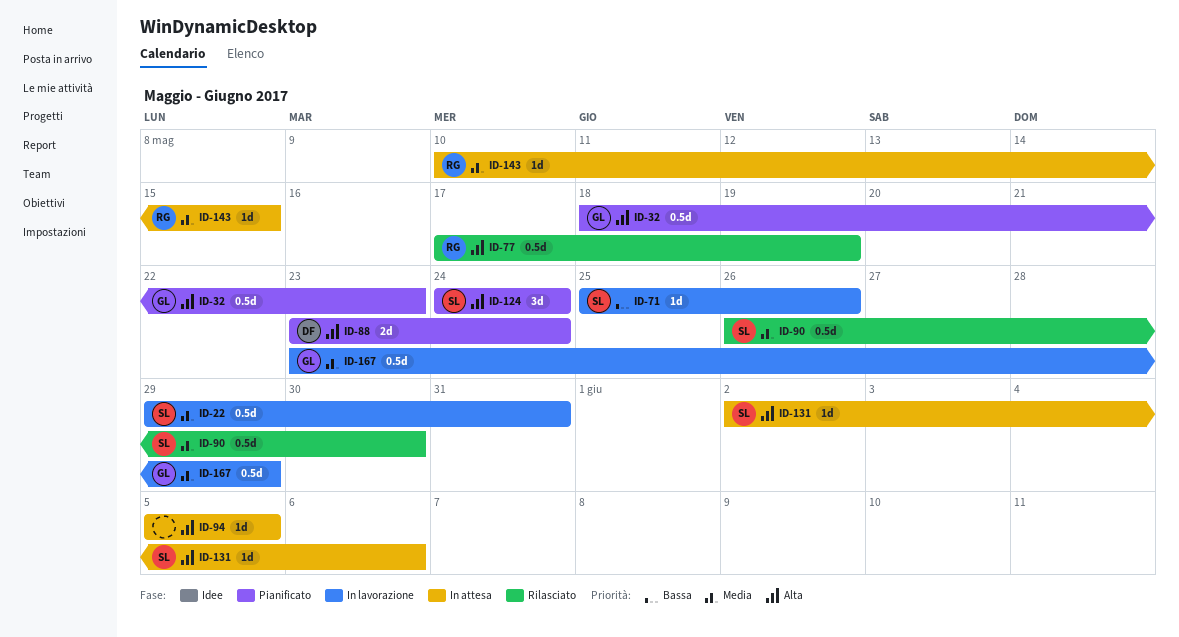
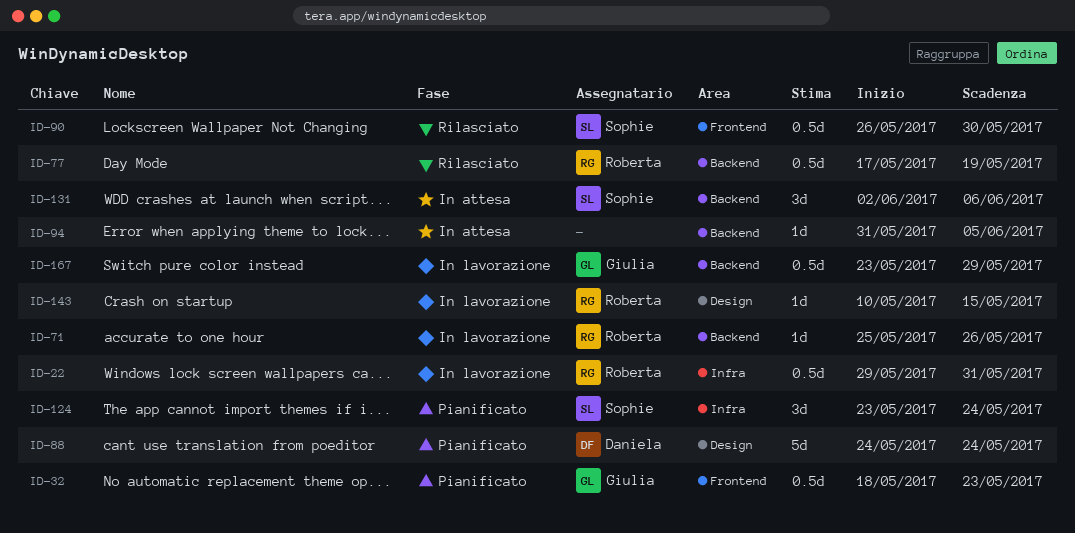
ID-22, owner: Sophie -> Roberta
ID-71, owner: Sophie -> Roberta
ID-88, estimate: 2d -> 5d
ID-88, start: May 23 -> May 24
ID-94, start: Jun 5 -> May 31
ID-124, start: May 24 -> May 23
ID-131, estimate: 1d -> 3d
ID-143, status: In attesa -> In lavorazione

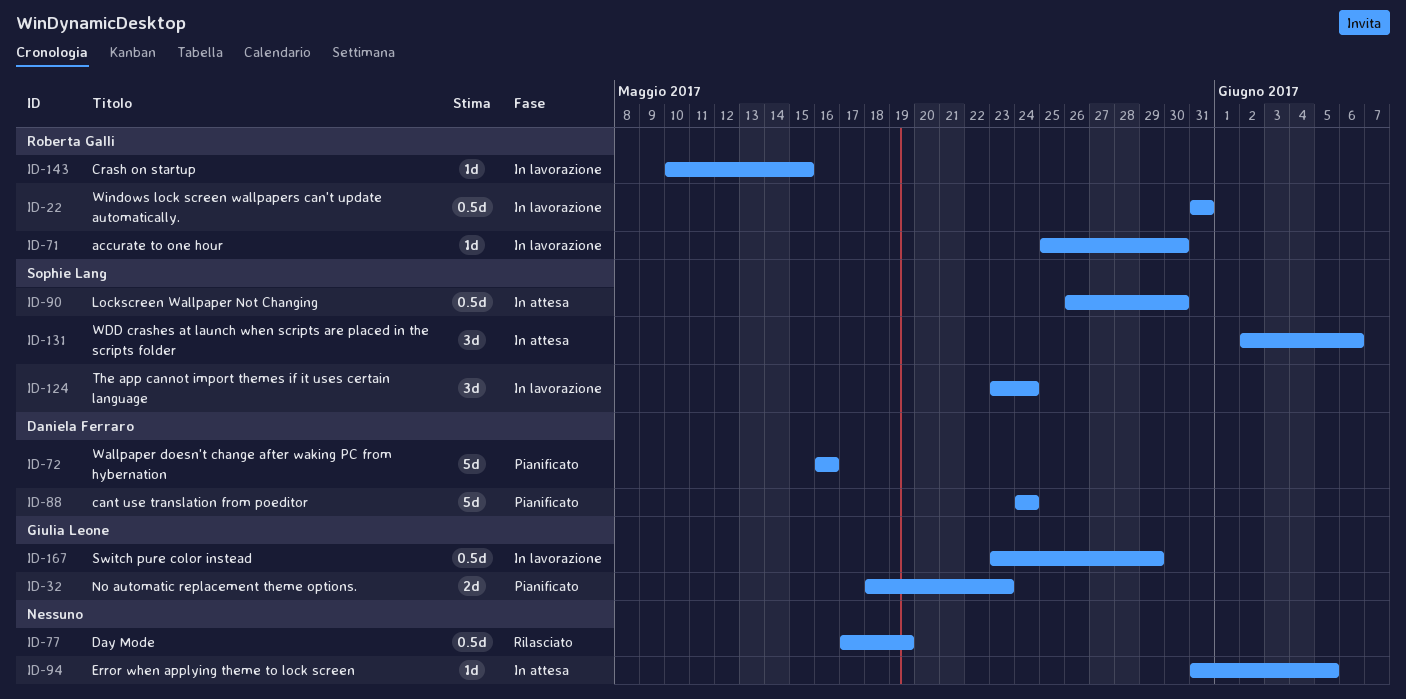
ID-22, start: May 29 -> May 31
ID-32, estimate: 0.5d -> 2d
ID-71, due: May 26 -> May 30
ID-72: none -> present
ID-77, owner: Roberta Galli -> none
ID-90, status: Rilasciato -> In attesa
ID-124, status: Pianificato -> In lavorazione

